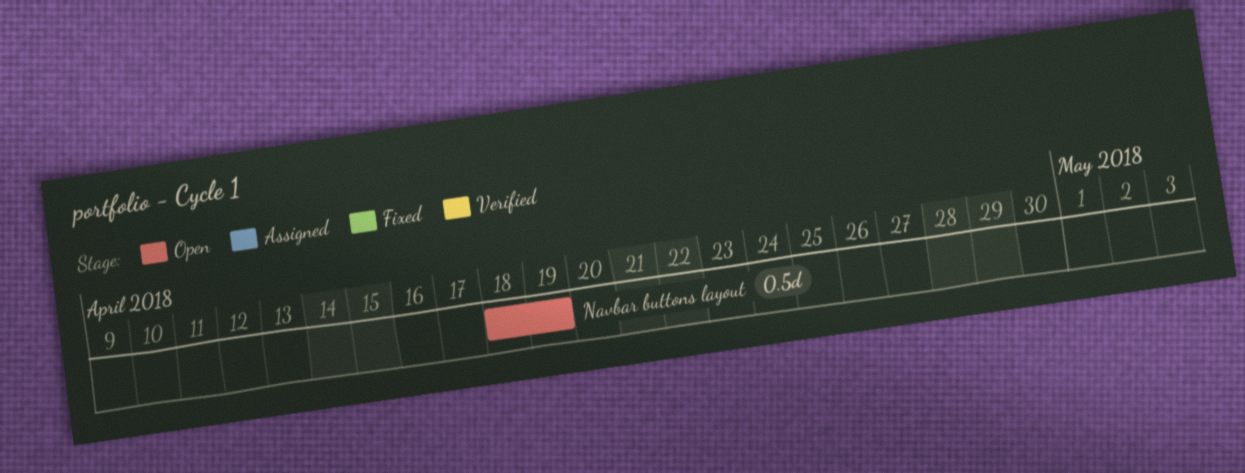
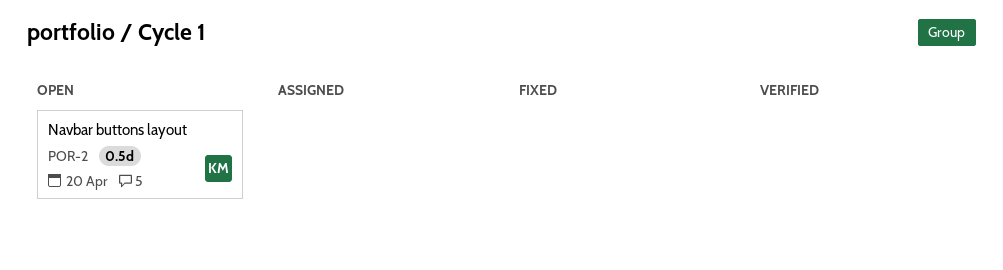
Navbar buttons layout, due: Apr 19 -> Apr 20

